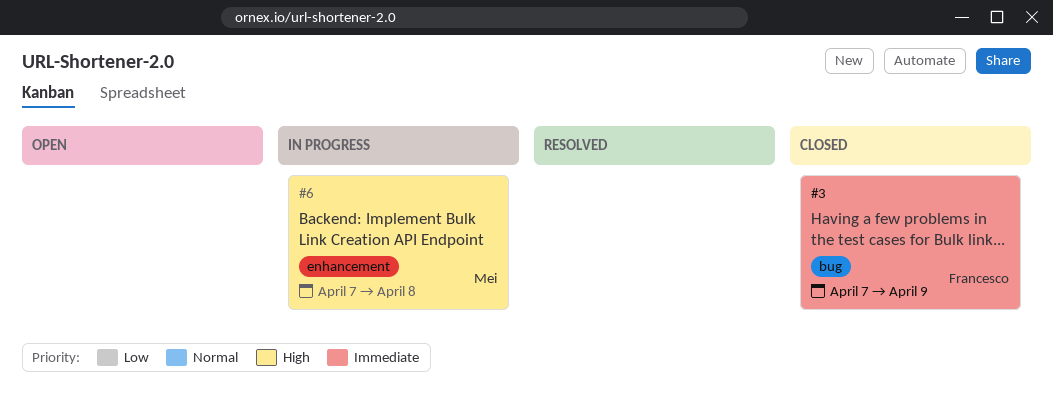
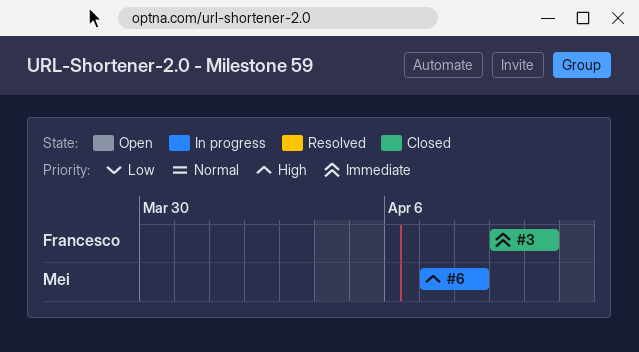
#3, start: Apr 7 -> Apr 9
#3, due: Apr 9 -> Apr 10

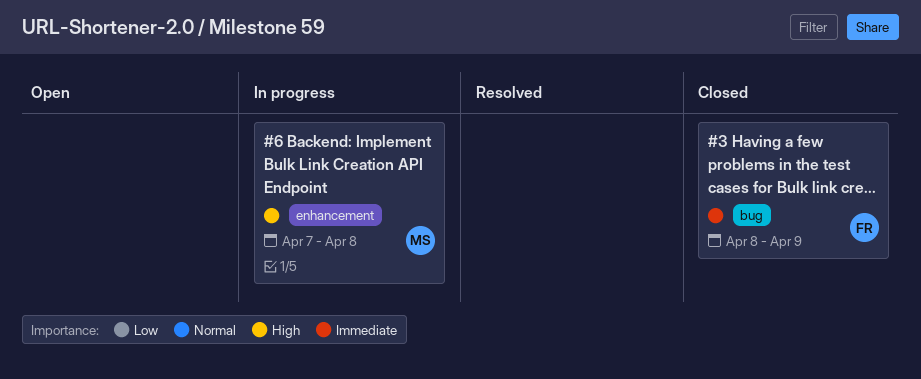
#3, start: Apr 9 -> Apr 8
#3, due: Apr 10 -> Apr 9

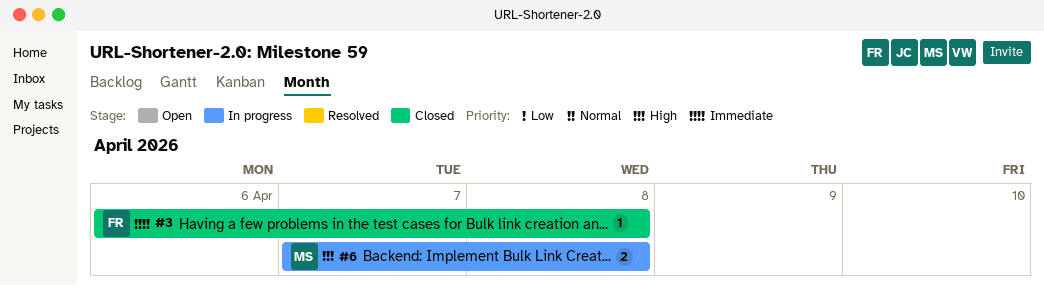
#3, start: Apr 8 -> Apr 6
#3, due: Apr 9 -> Apr 8

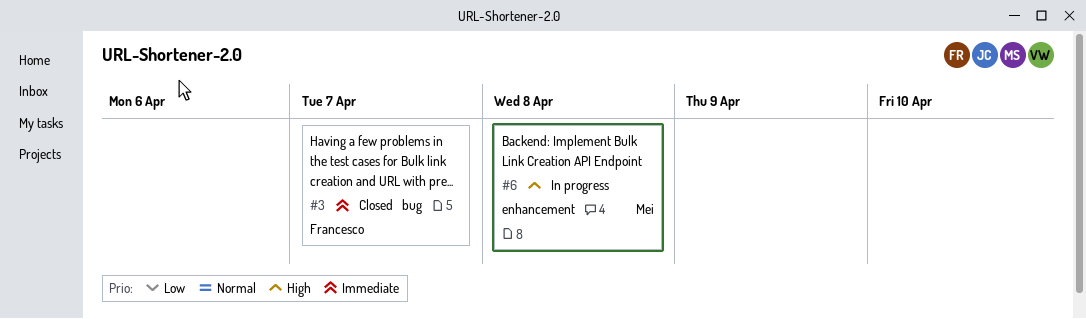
#3, due: Apr 8 -> Apr 7

